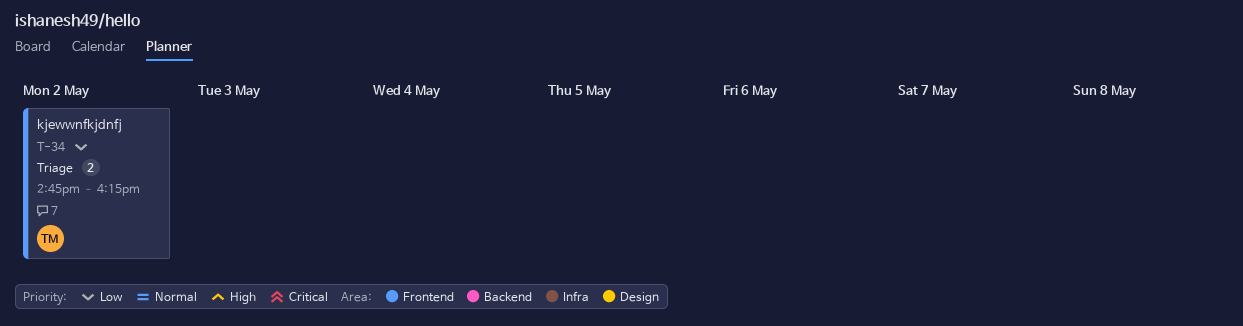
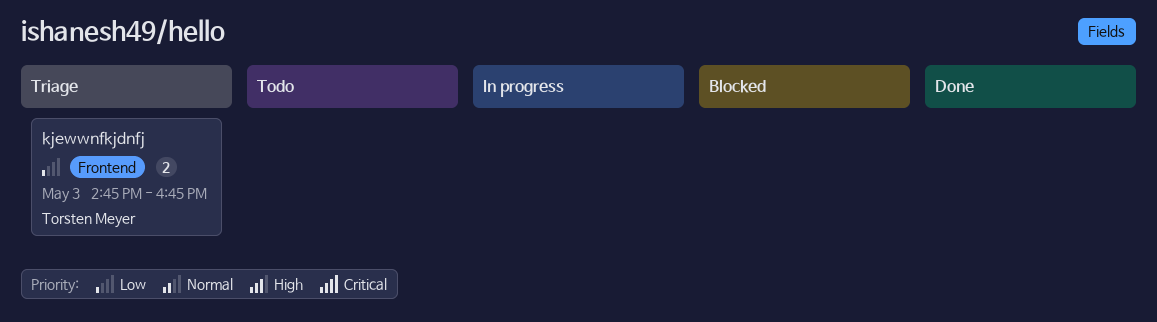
kjewwnfkjdnfj, day: May 2 -> May 3
kjewwnfkjdnfj, ends: 16:15 -> 16:45

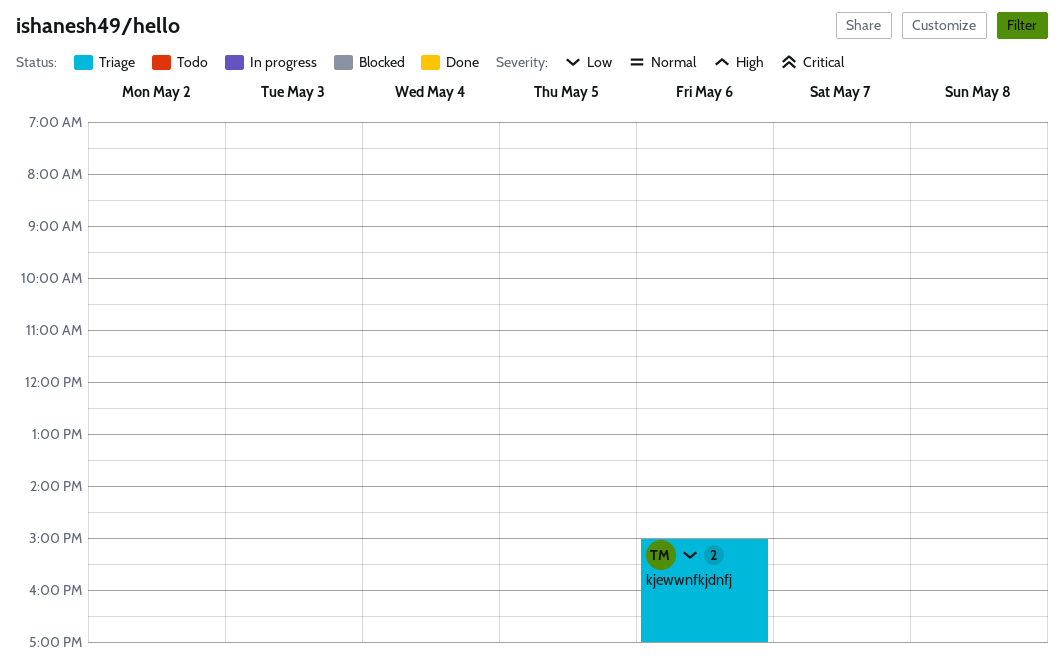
kjewwnfkjdnfj, day: May 3 -> May 6
kjewwnfkjdnfj, begins: 14:45 -> 15:00
kjewwnfkjdnfj, ends: 16:45 -> 17:00

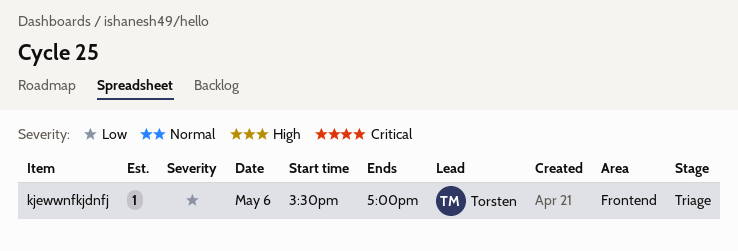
kjewwnfkjdnfj, estimate: 2 -> 1
kjewwnfkjdnfj, begins: 15:00 -> 15:30

